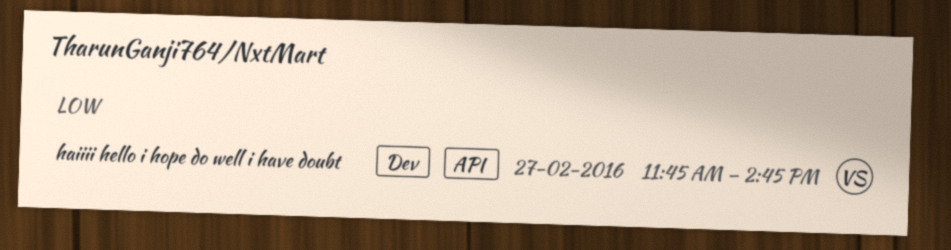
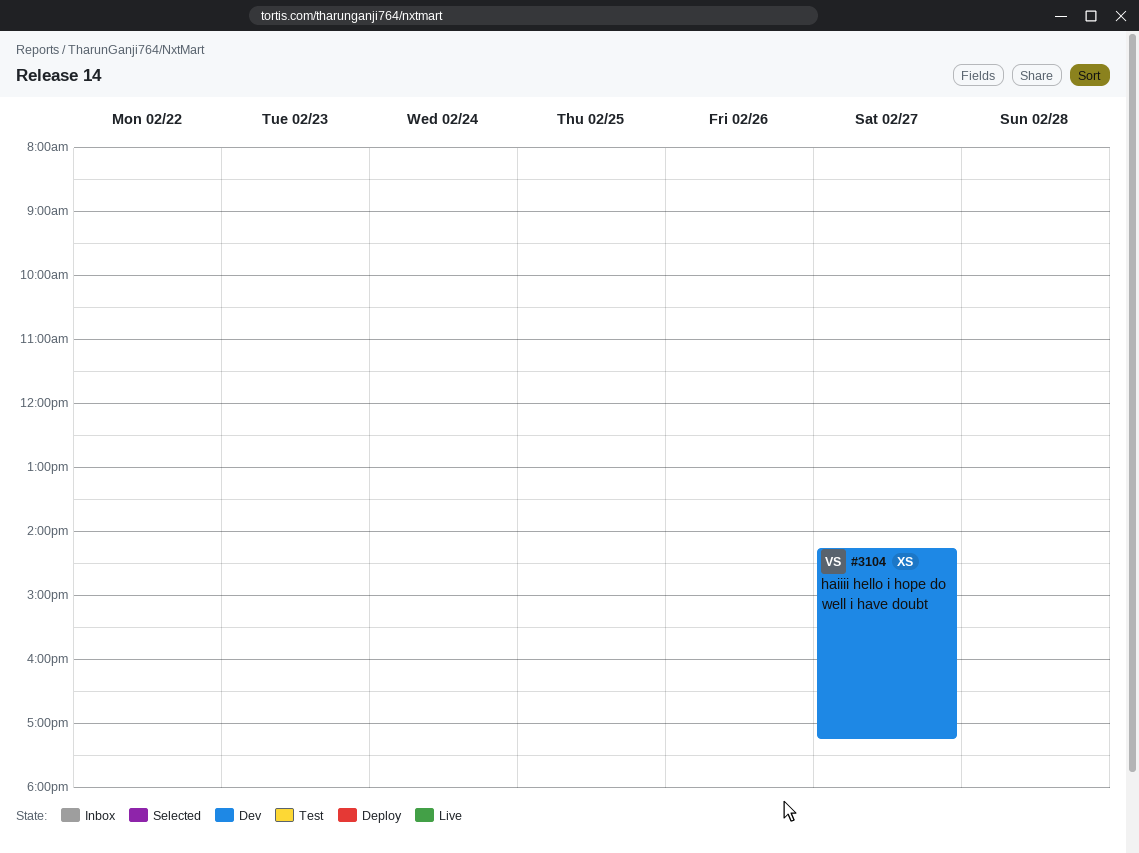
haiiii hello i hope do well i have doubt, begins: 11:45 -> 14:15
haiiii hello i hope do well i have doubt, ends: 14:45 -> 17:15

